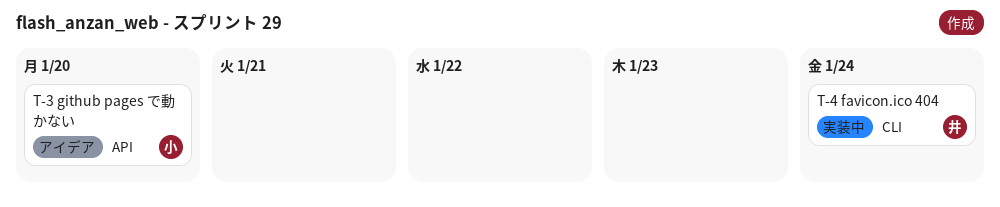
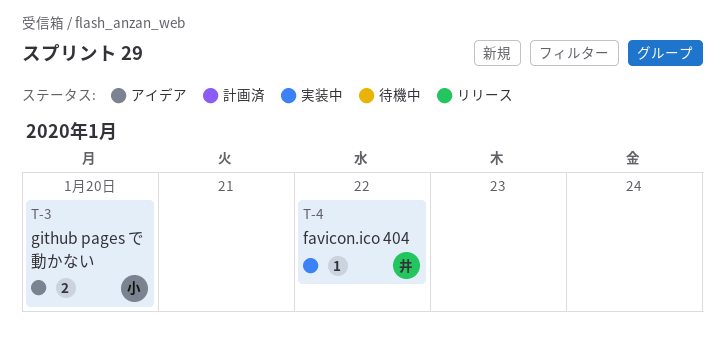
T-4, due: Jan 24 -> Jan 22

